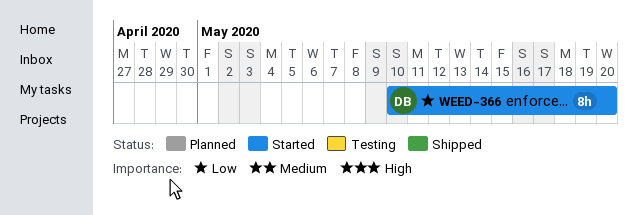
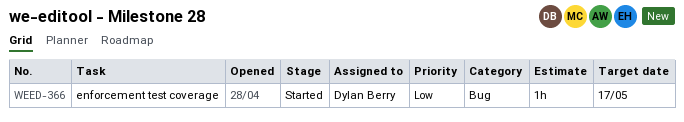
WEED-366, estimate: 8h -> 1h
WEED-366, due: May 20 -> May 17

